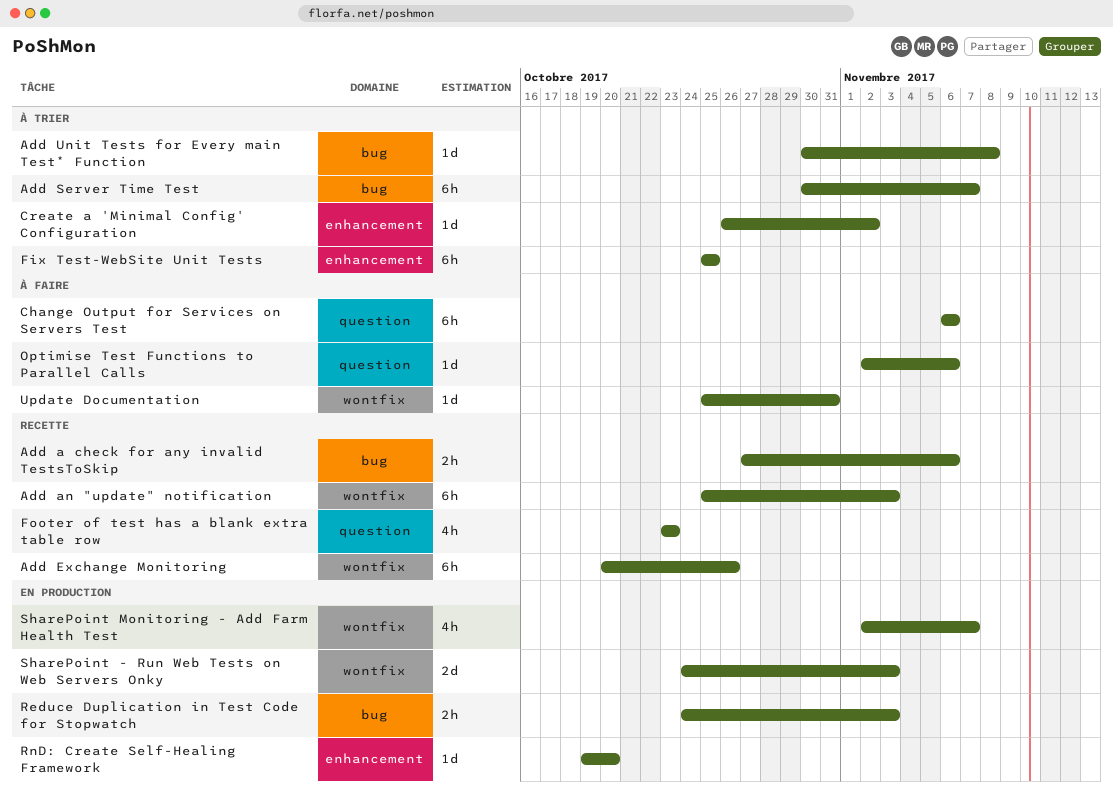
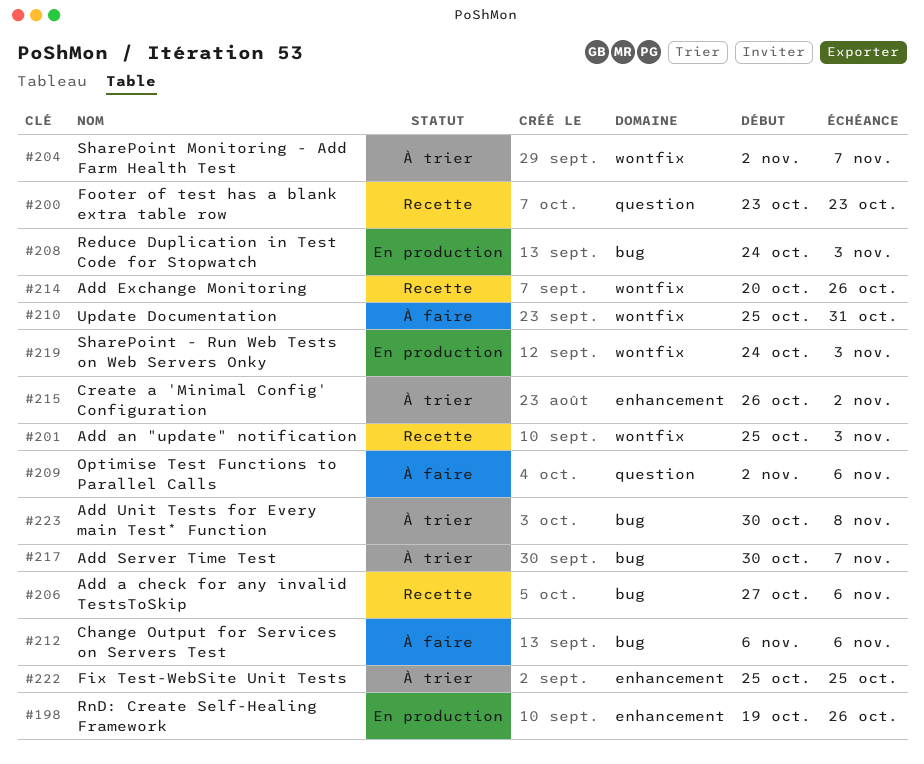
Change Output for Services on Servers Test, label: question -> bug
RnD: Create Self-Healing Framework, due: Oct 20 -> Oct 26
SharePoint Monitoring - Add Farm Health Test, status: En production -> À trier

